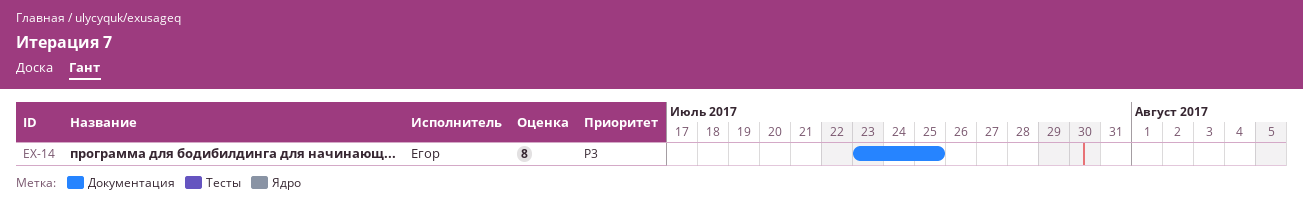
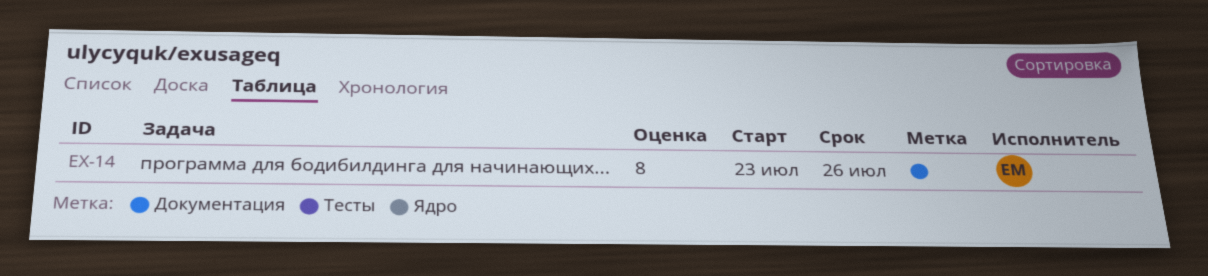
EX-14, due: Jul 25 -> Jul 26

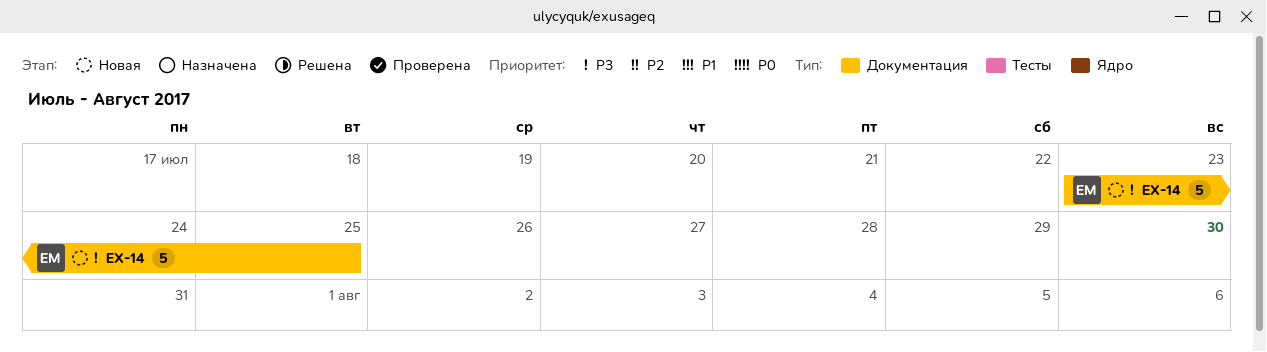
EX-14, estimate: 8 -> 5
EX-14, due: Jul 26 -> Jul 25

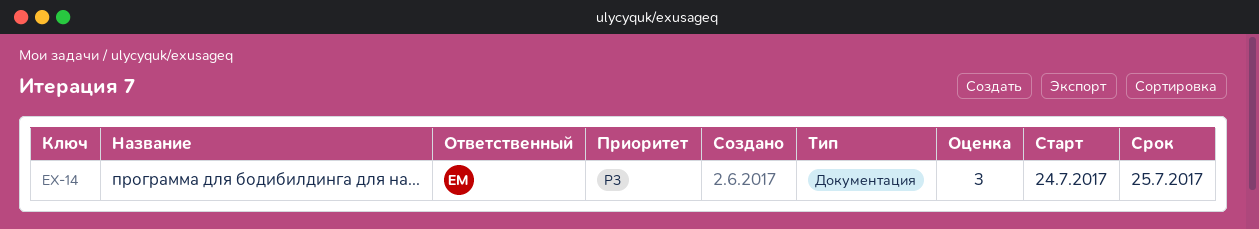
EX-14, estimate: 5 -> 3
EX-14, start: Jul 23 -> Jul 24

